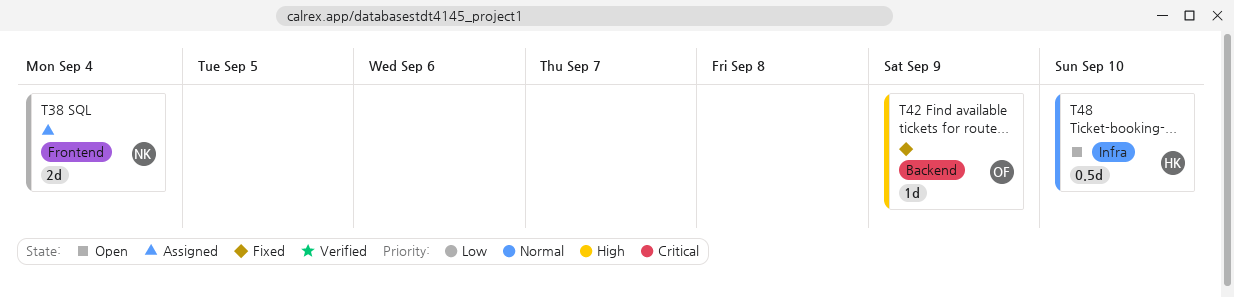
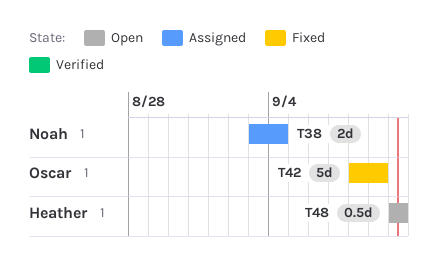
T42, estimate: 1d -> 5d

